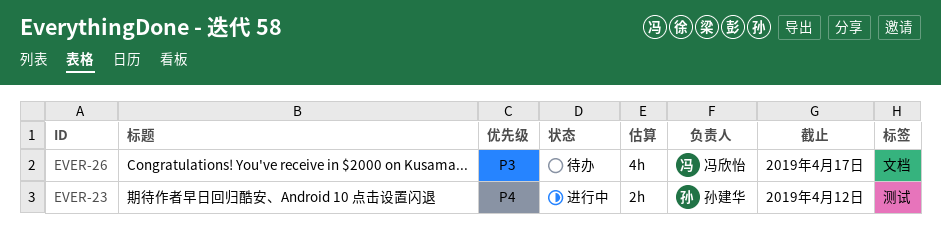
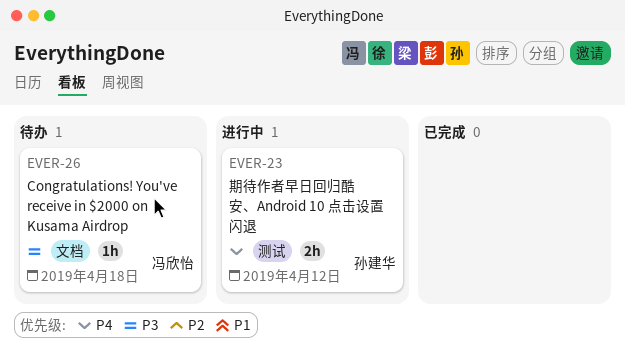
EVER-26, estimate: 4h -> 1h
EVER-26, due: Apr 17 -> Apr 18

